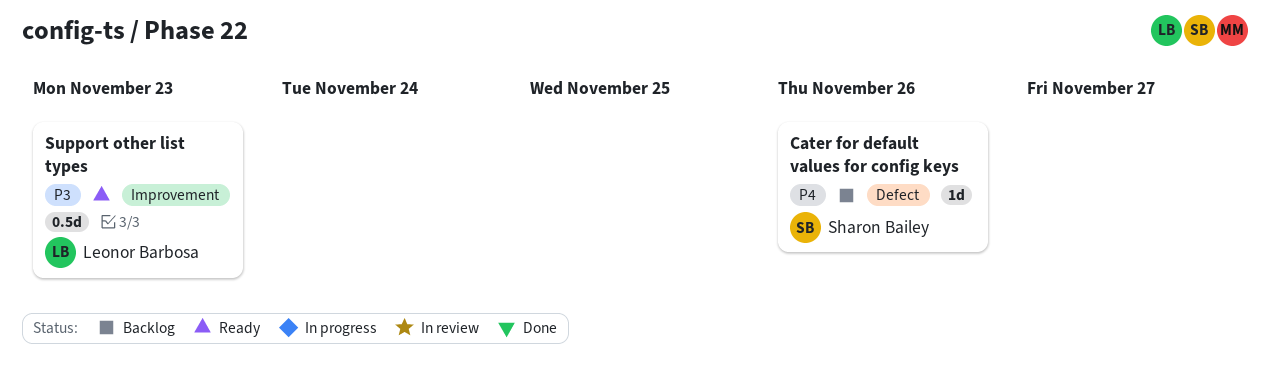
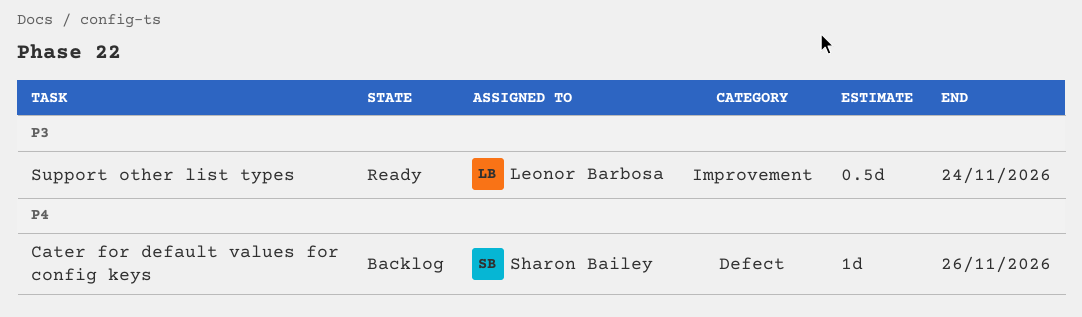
Support other list types, due: Nov 23 -> Nov 24

